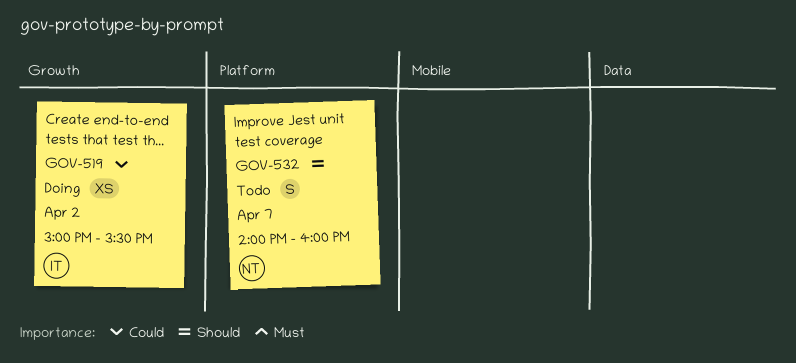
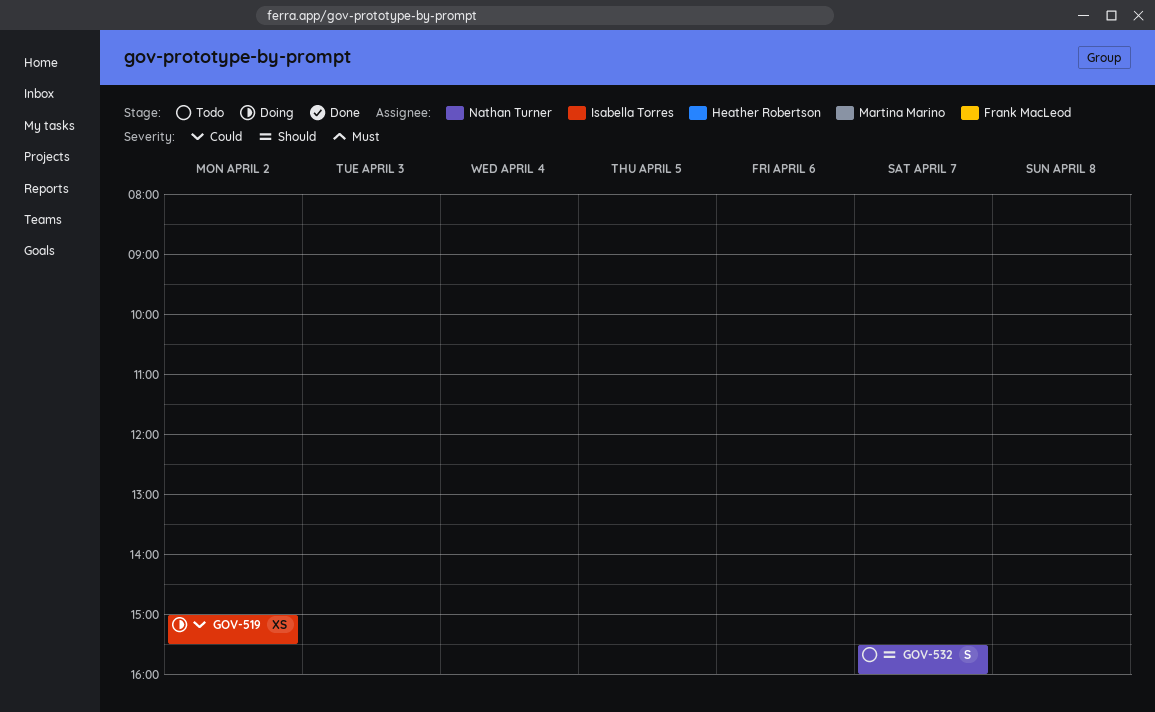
GOV-532, begins: 14:00 -> 15:30

